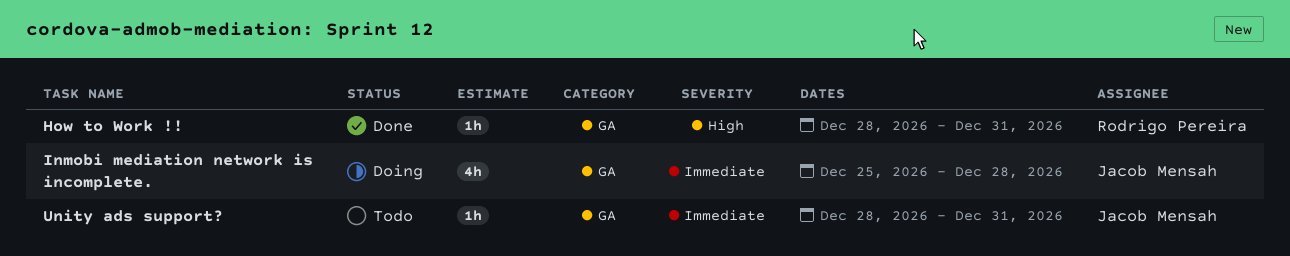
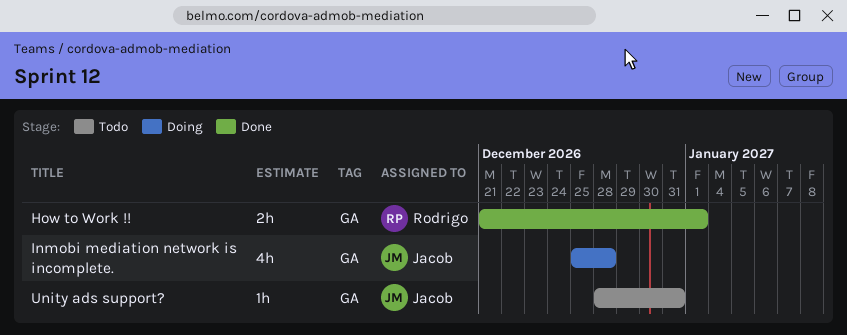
How to Work !!, estimate: 1h -> 2h
How to Work !!, start: Dec 28 -> Dec 21
How to Work !!, due: Dec 31 -> Jan 1

